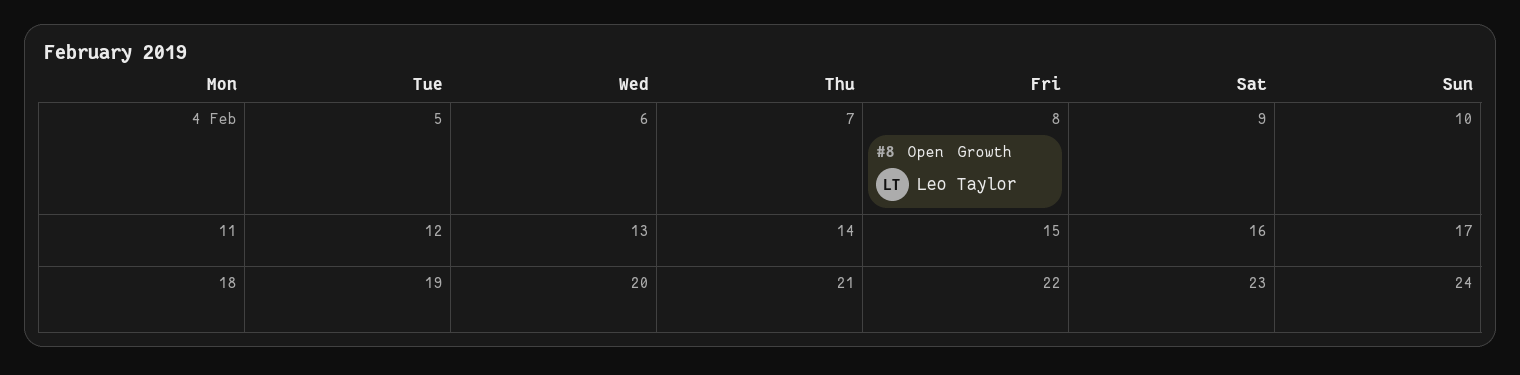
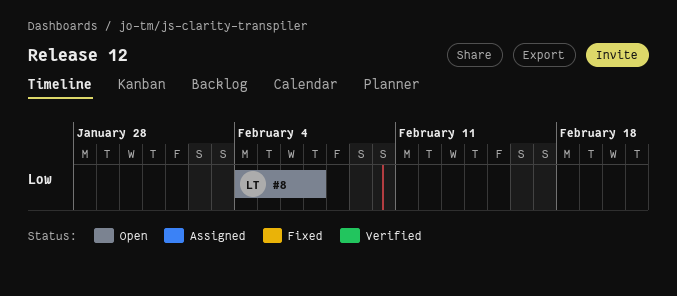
#8, due: Feb 8 -> Feb 7

